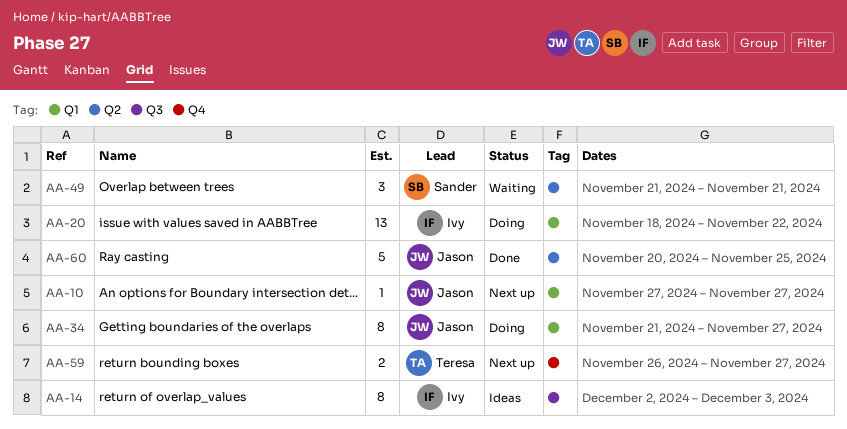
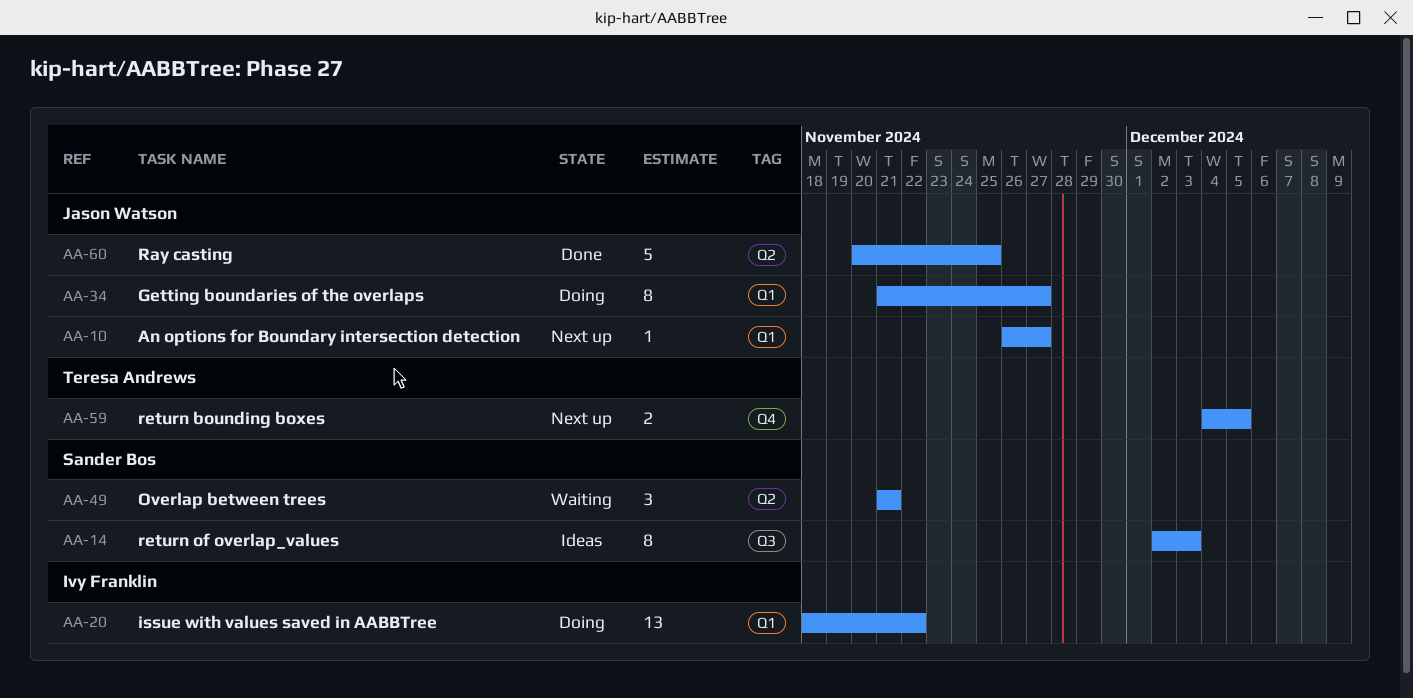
AA-10, start: Nov 27 -> Nov 26
AA-14, owner: Ivy Franklin -> Sander Bos
AA-59, start: Nov 26 -> Dec 4
AA-59, due: Nov 27 -> Dec 5

